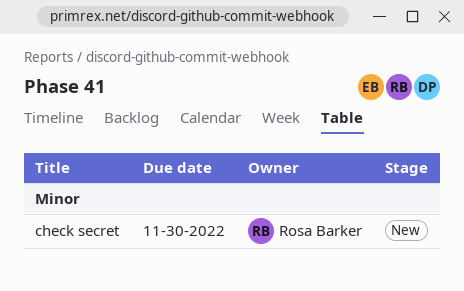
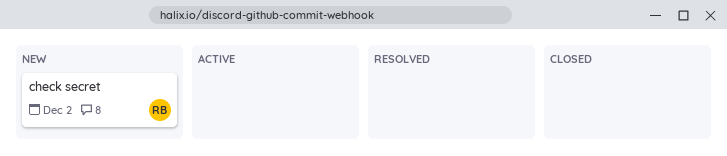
check secret, due: Nov 30 -> Dec 2

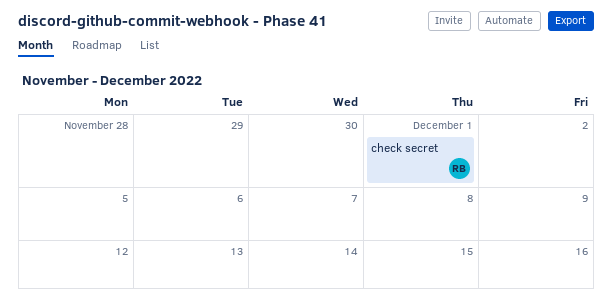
check secret, due: Dec 2 -> Dec 1

